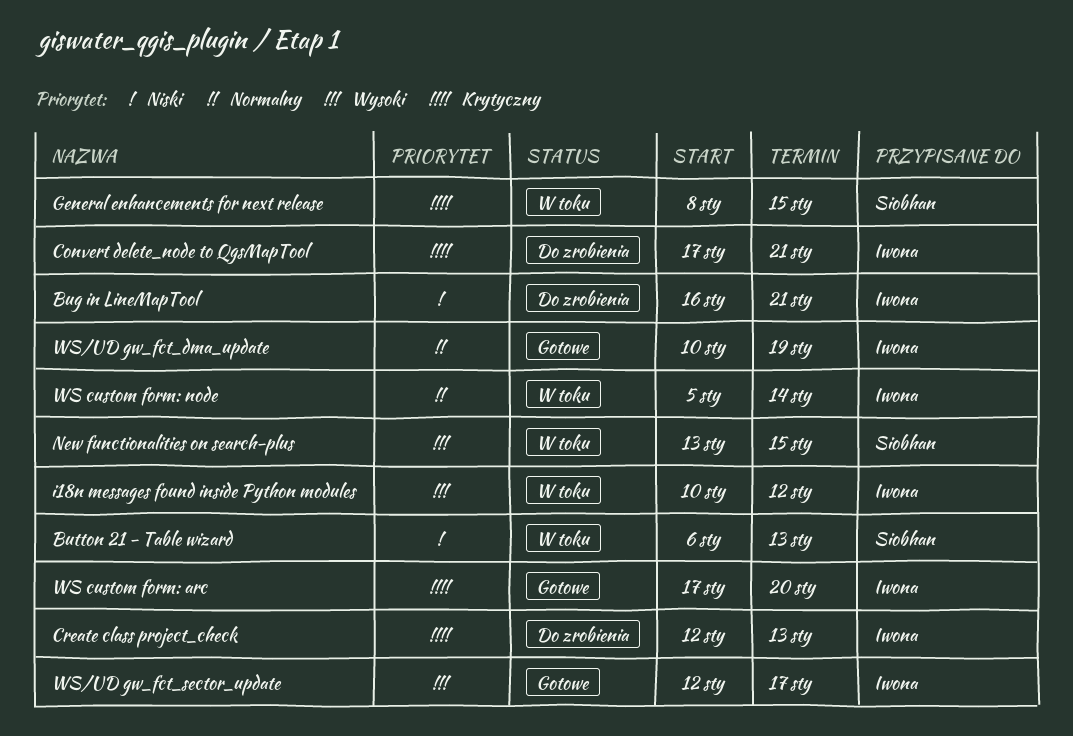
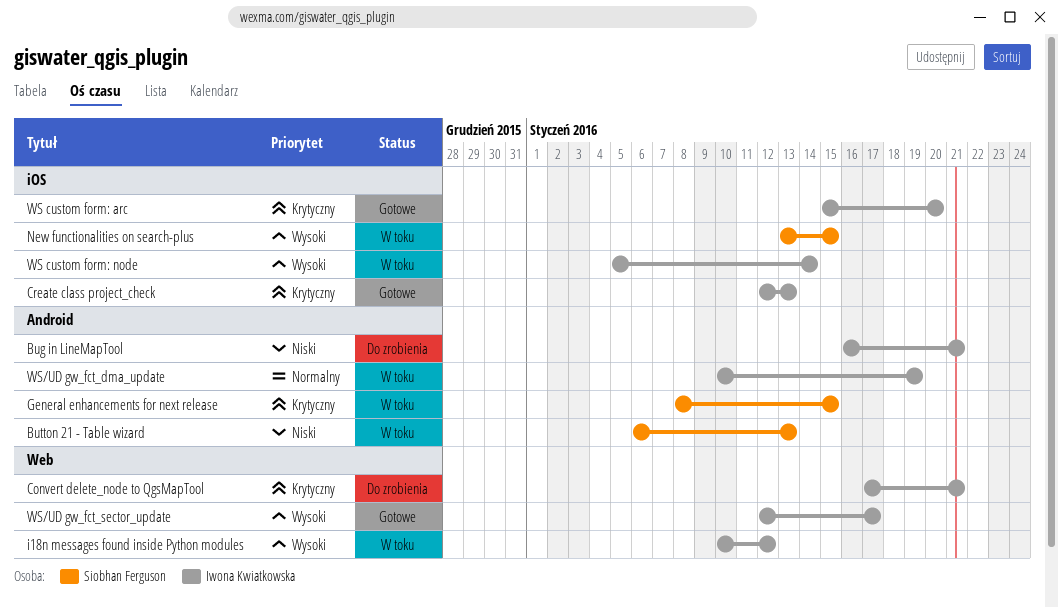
Create class project_check, status: Do zrobienia -> Gotowe
WS custom form: arc, start: Jan 17 -> Jan 15
WS custom form: node, priority: Normalny -> Wysoki
WS/UD gw_fct_dma_update, status: Gotowe -> W toku

